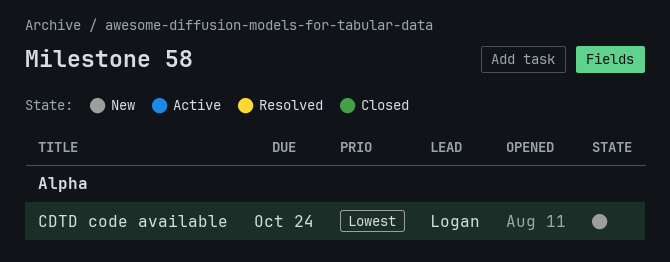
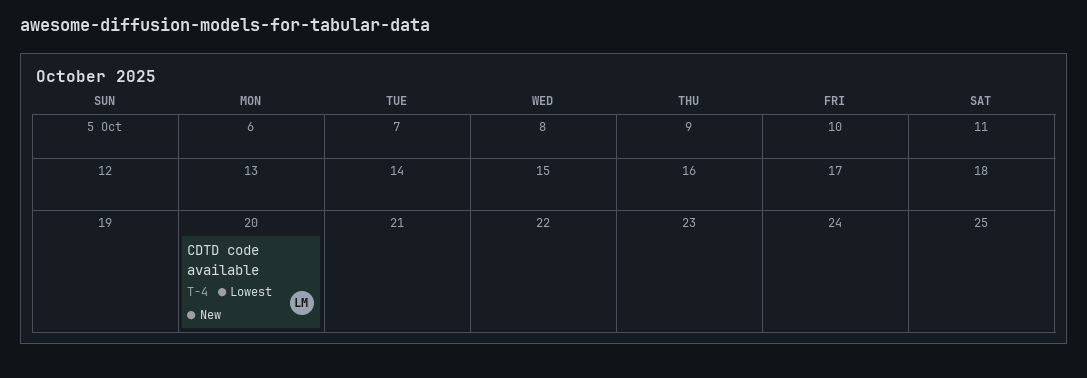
CDTD code available, due: Oct 24 -> Oct 20

